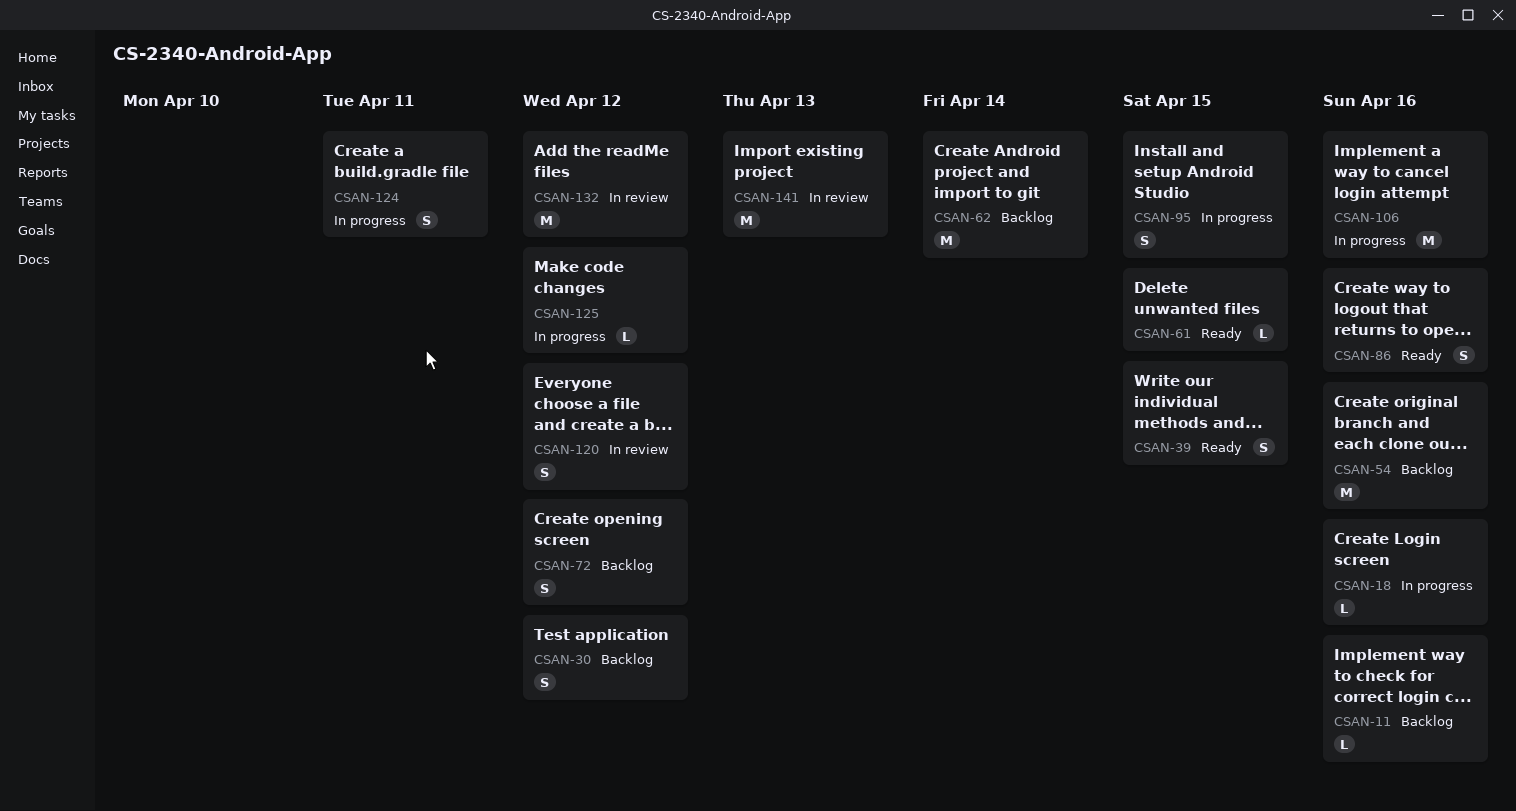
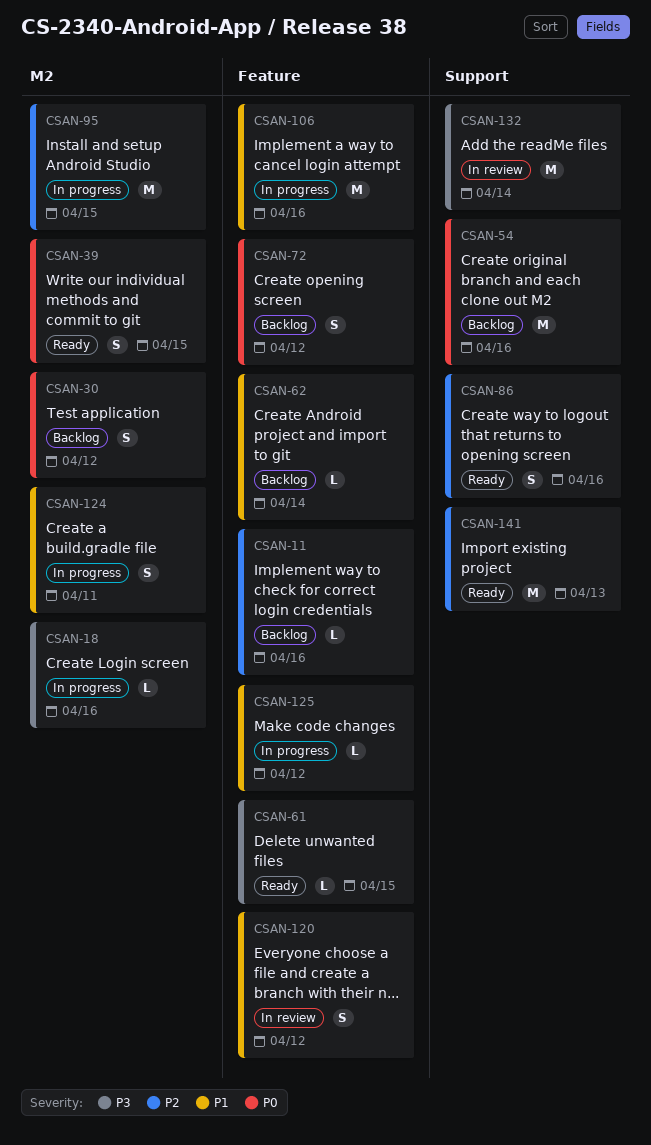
CSAN-62, estimate: M -> L
CSAN-95, estimate: S -> M
CSAN-132, due: Apr 12 -> Apr 14
CSAN-141, status: In review -> Ready

